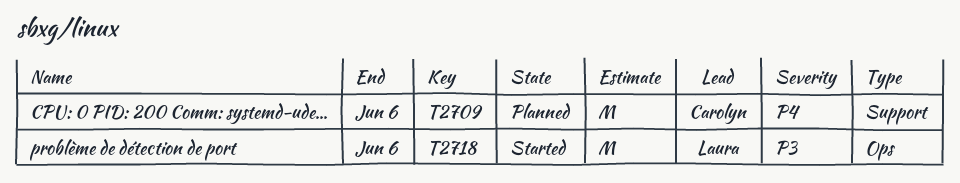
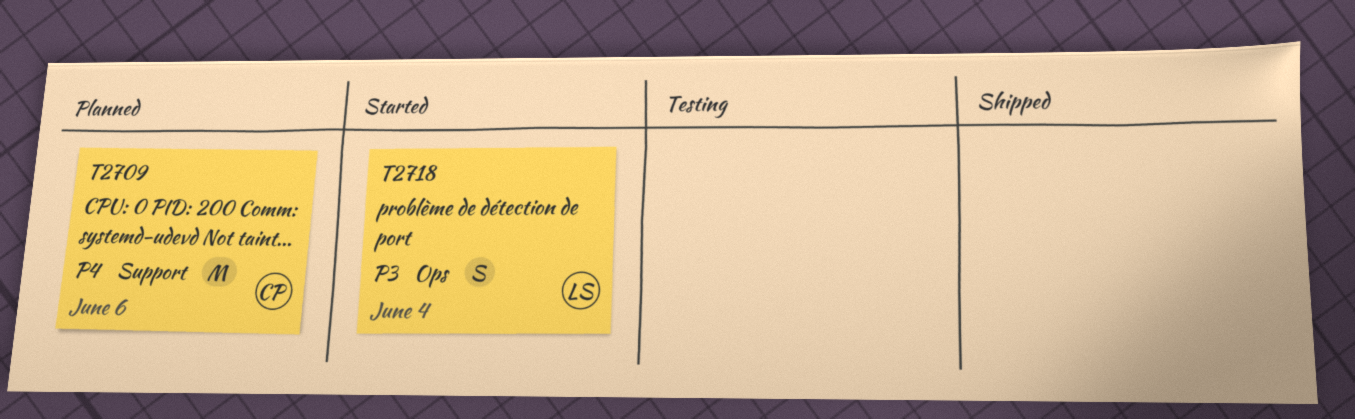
T2718, estimate: M -> S
T2718, due: Jun 6 -> Jun 4

